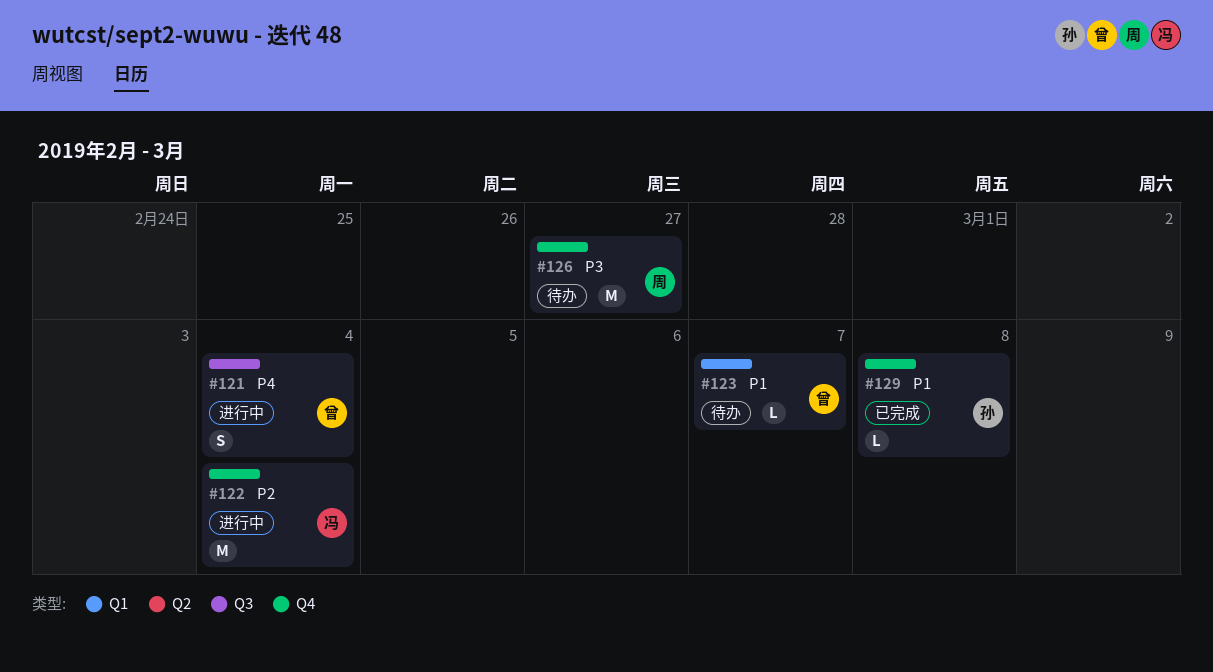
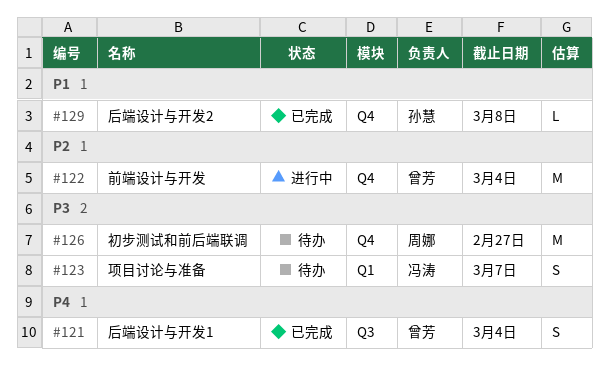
#121, status: 进行中 -> 已完成
#122, owner: 冯涛 -> 曾芳
#123, owner: 曾芳 -> 冯涛
#123, priority: P1 -> P3
#123, estimate: L -> S

